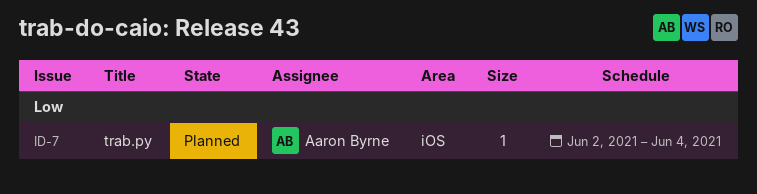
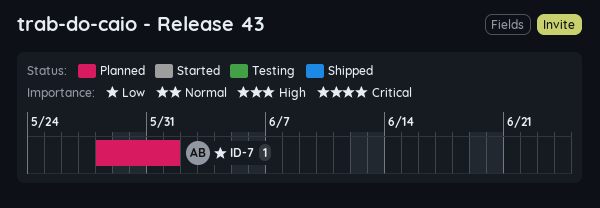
ID-7, start: Jun 2 -> May 28
ID-7, due: Jun 4 -> Jun 1

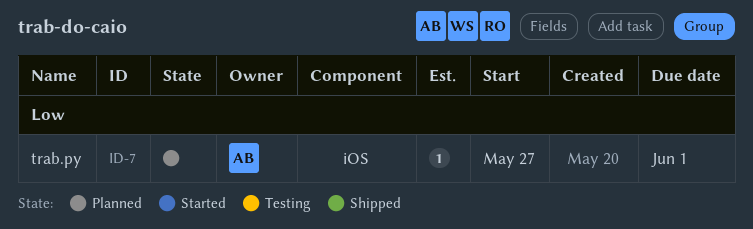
ID-7, start: May 28 -> May 27

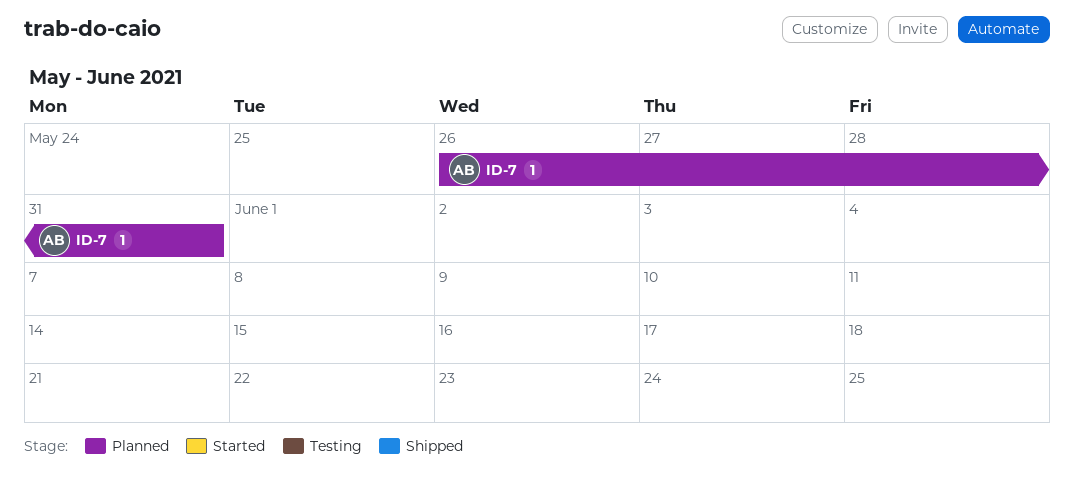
ID-7, start: May 27 -> May 26
ID-7, due: Jun 1 -> May 31

